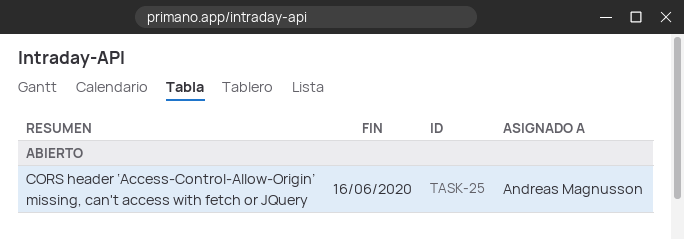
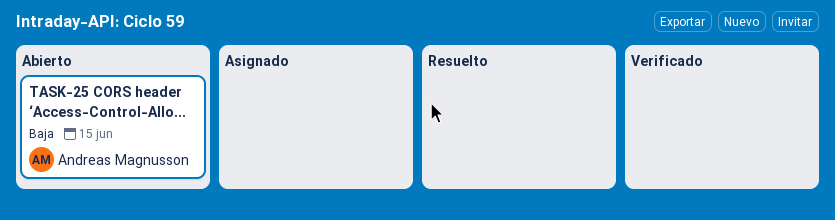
TASK-25, due: Jun 16 -> Jun 15

